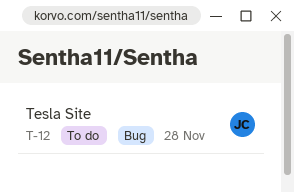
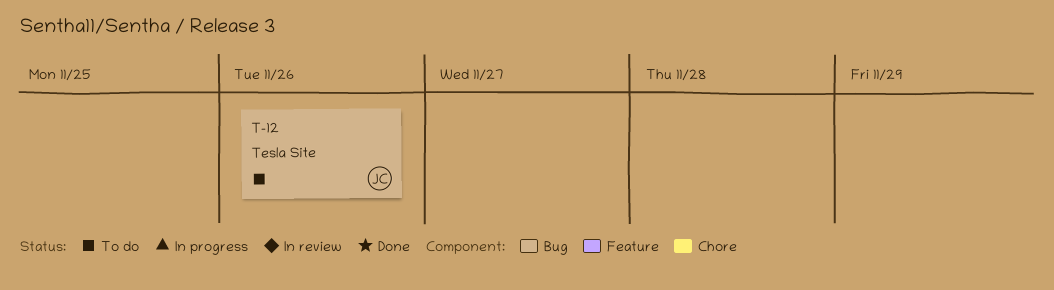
T-12, due: Nov 28 -> Nov 26

